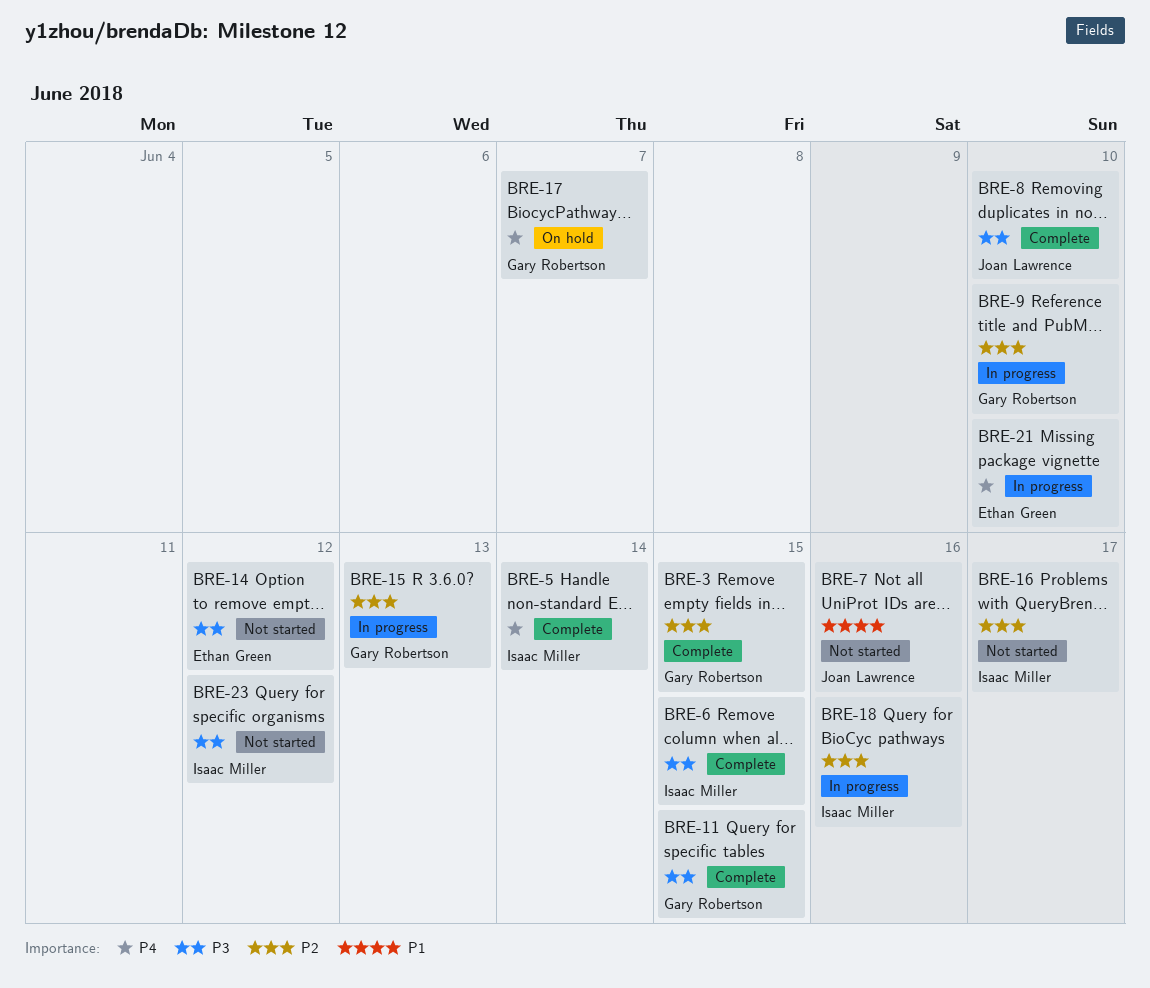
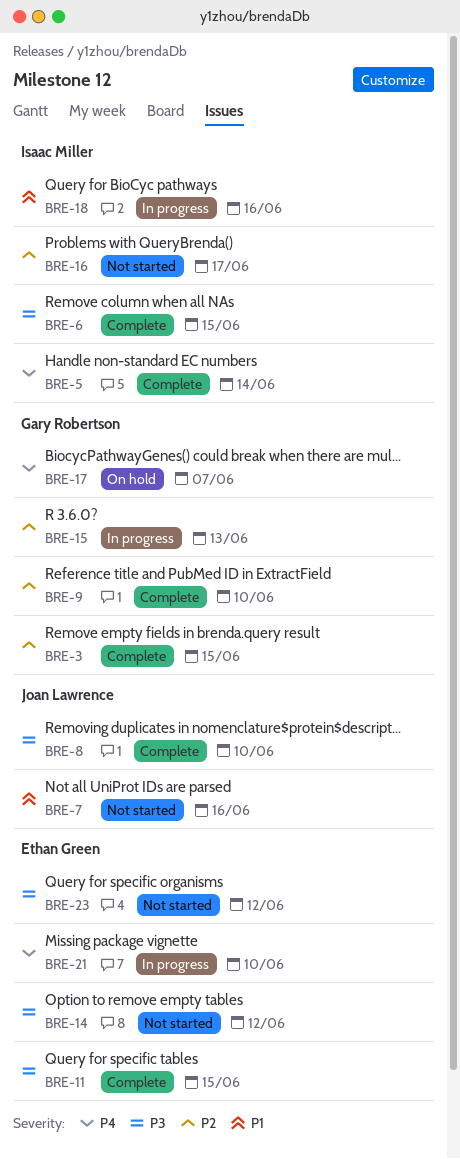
BRE-9, status: In progress -> Complete
BRE-11, owner: Gary Robertson -> Ethan Green
BRE-18, priority: P2 -> P1
BRE-23, owner: Isaac Miller -> Ethan Green

